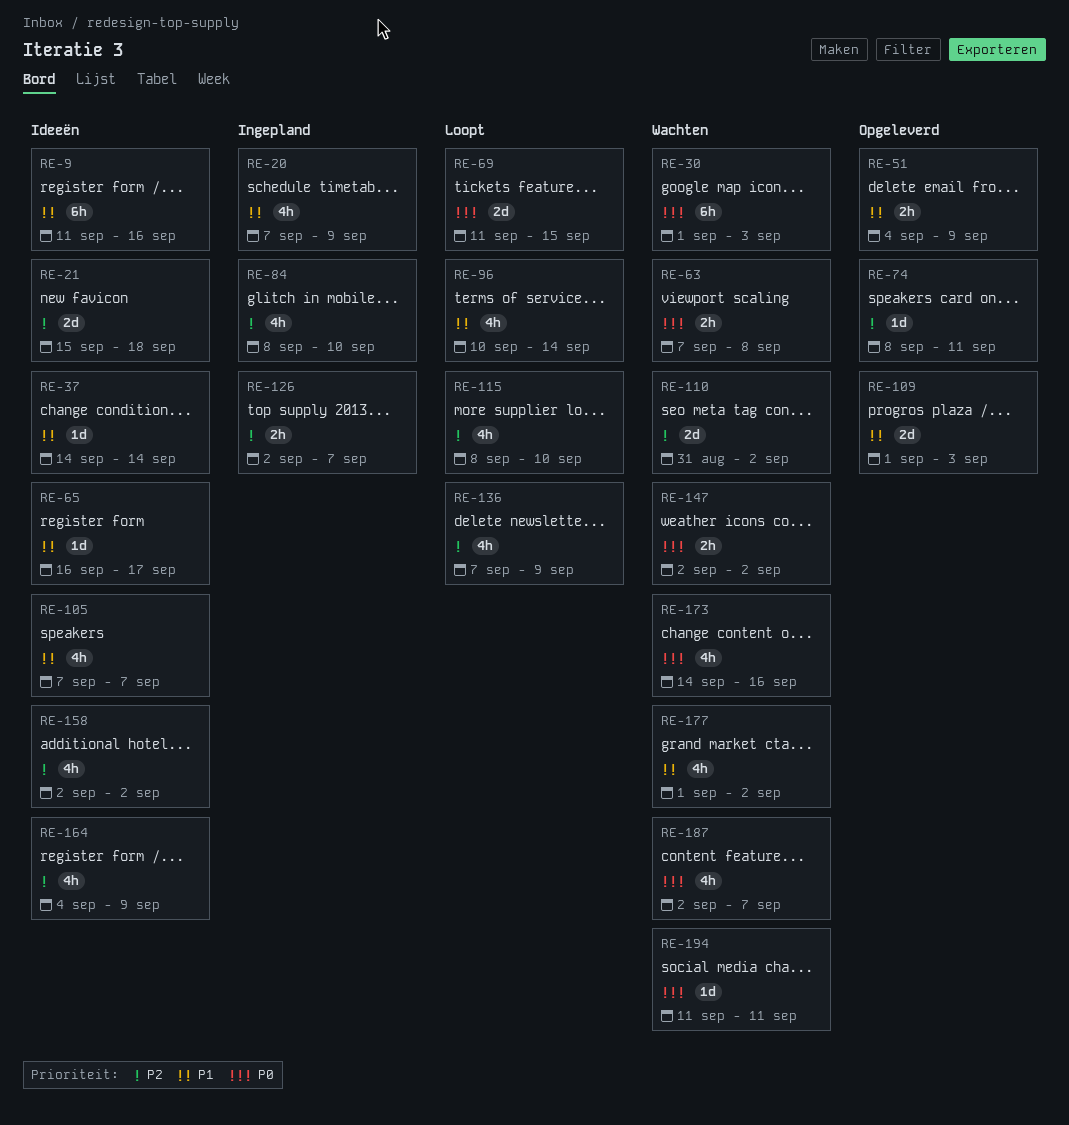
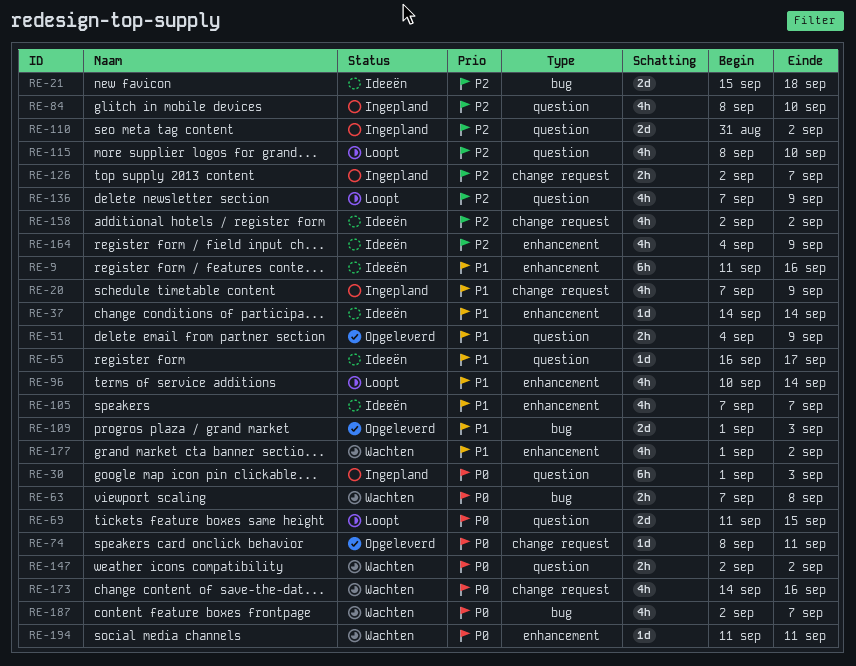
RE-30, status: Wachten -> Ingepland
RE-74, priority: P2 -> P0
RE-110, status: Wachten -> Ingepland

